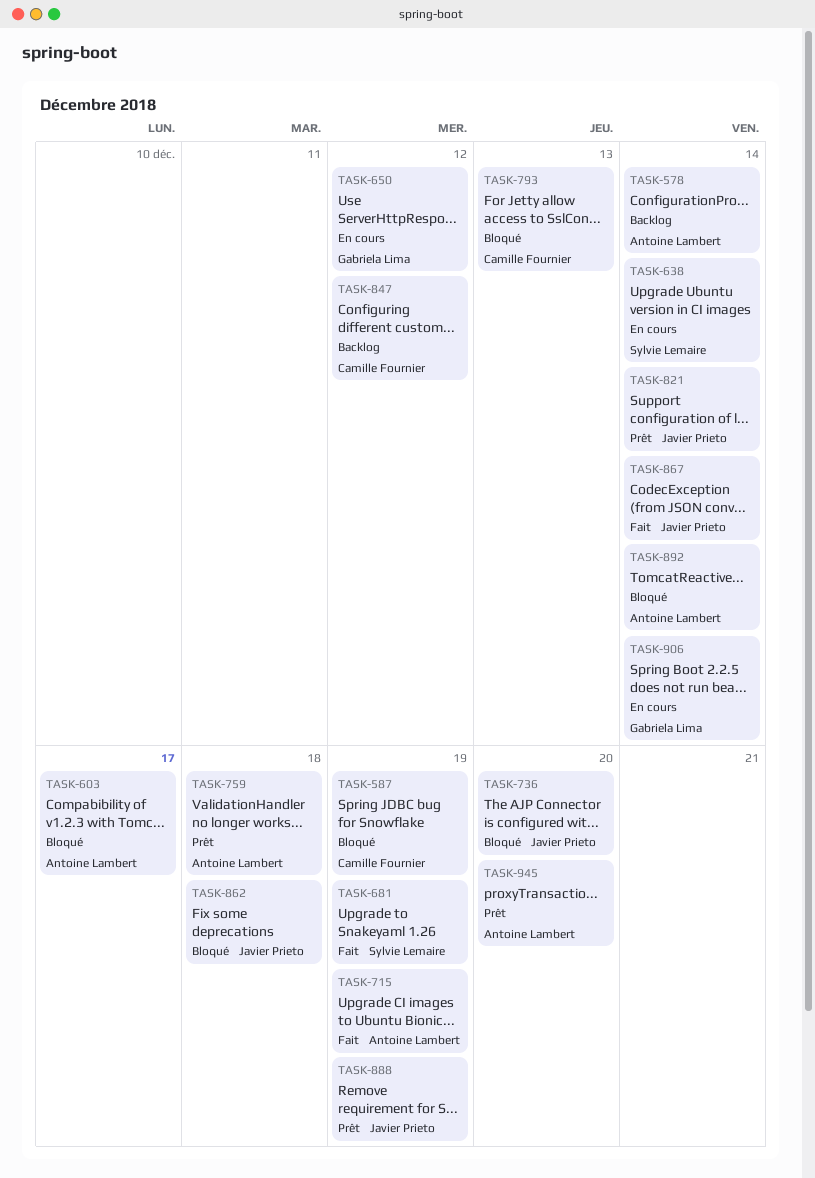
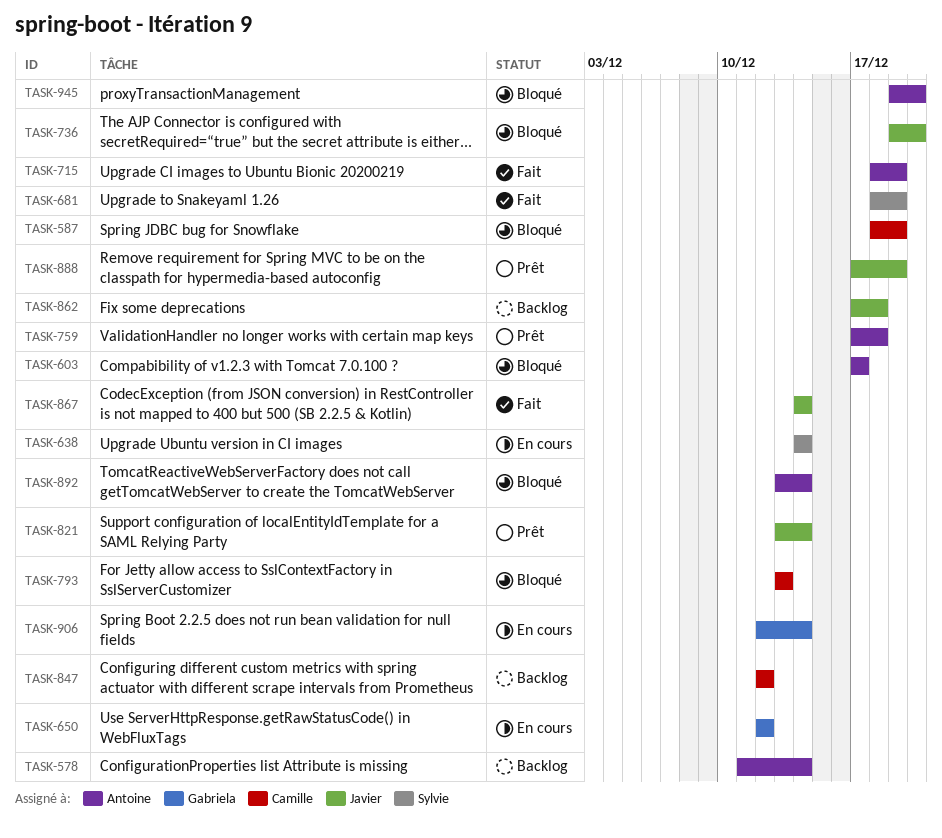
TASK-862, status: Bloqué -> Backlog
TASK-945, status: Prêt -> Bloqué

